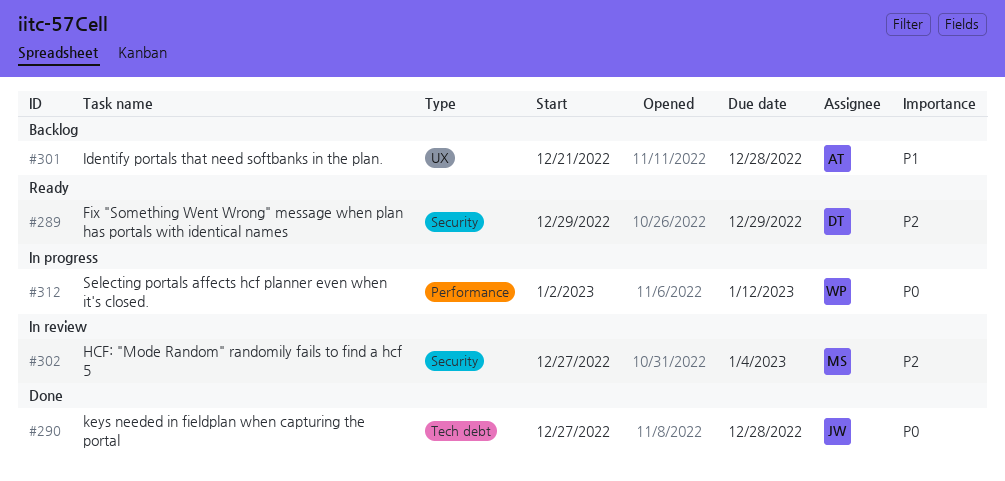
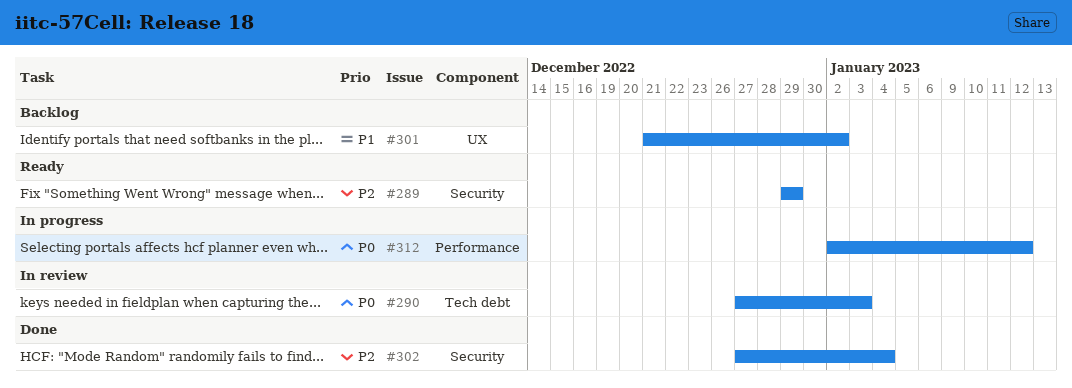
#290, status: Done -> In review
#290, due: Dec 28 -> Jan 3
#301, due: Dec 28 -> Jan 2
#302, status: In review -> Done

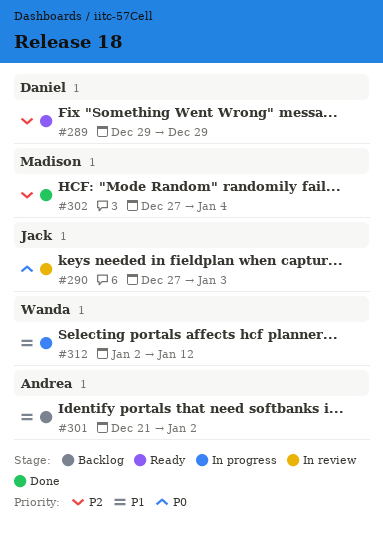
#312, priority: P0 -> P1

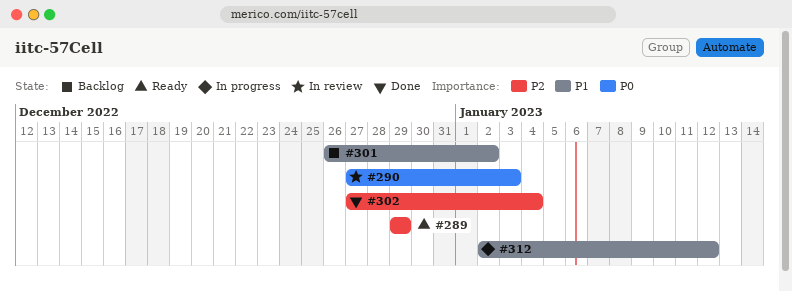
#301, start: Dec 21 -> Dec 26

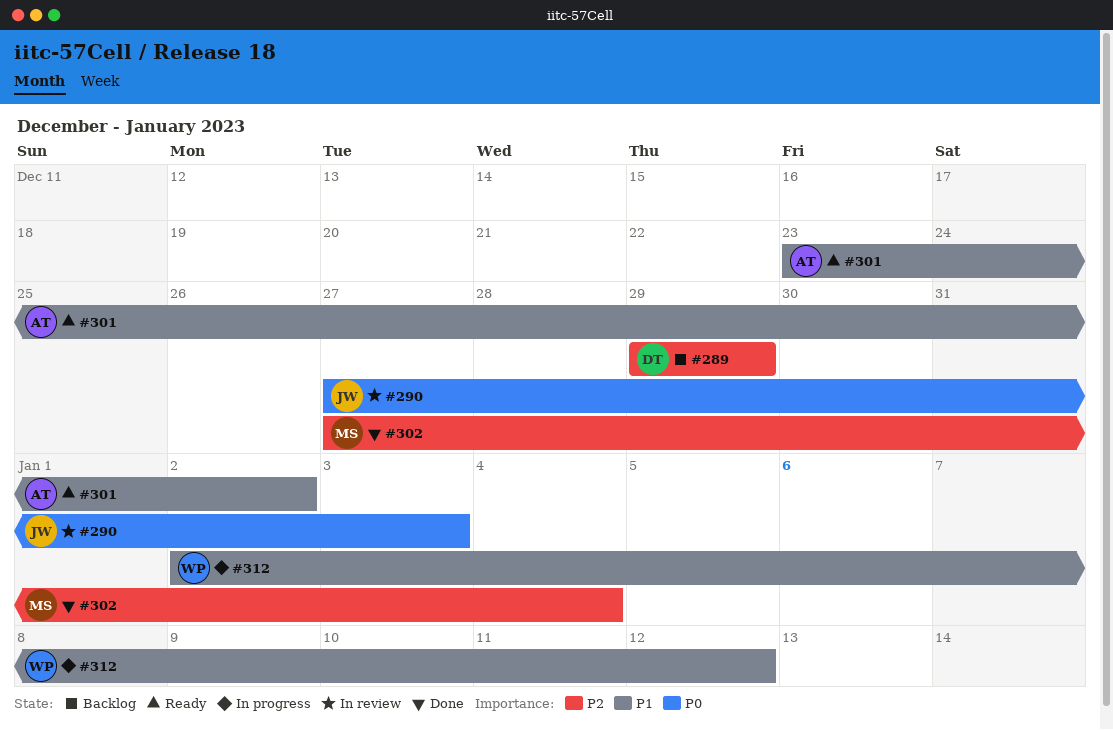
#289, status: Ready -> Backlog
#301, status: Backlog -> Ready
#301, start: Dec 26 -> Dec 23

